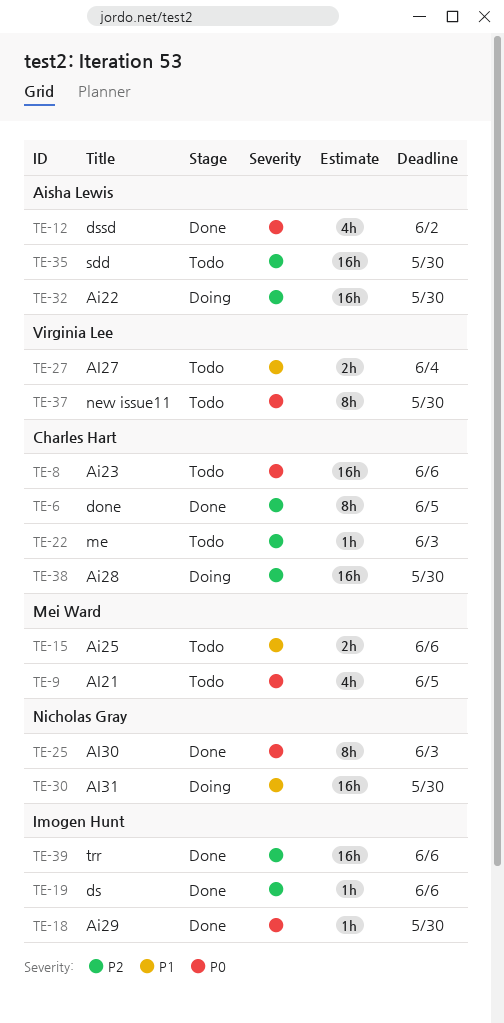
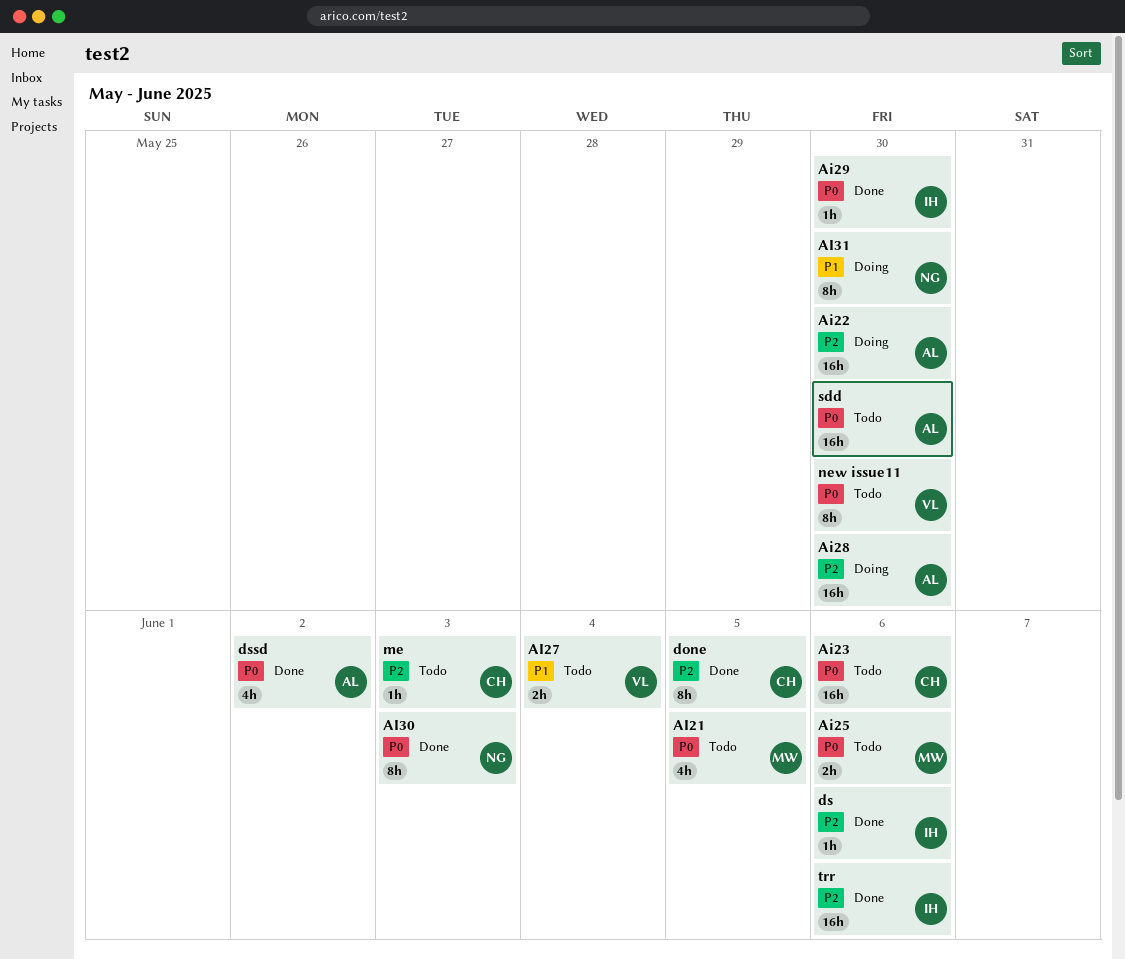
Ai25, priority: P1 -> P0
Ai28, owner: Charles Hart -> Aisha Lewis
AI31, estimate: 16h -> 8h
sdd, priority: P2 -> P0

